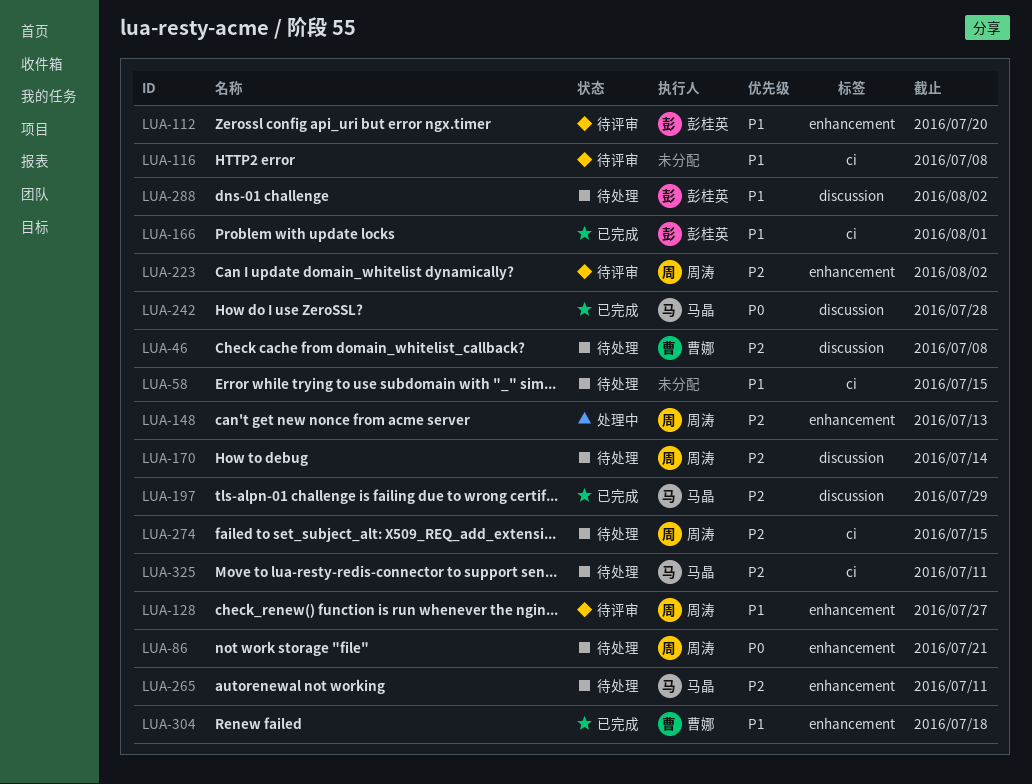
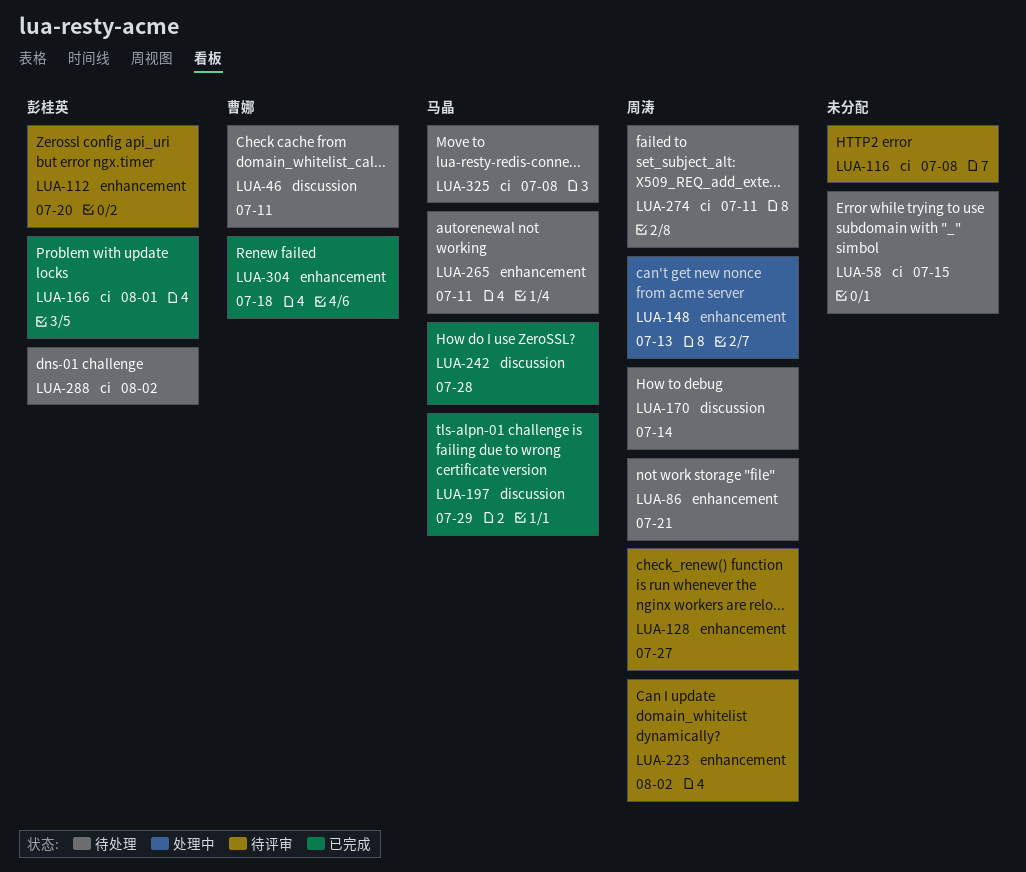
LUA-46, due: Jul 8 -> Jul 11
LUA-274, due: Jul 15 -> Jul 11
LUA-288, label: discussion -> ci
LUA-325, due: Jul 11 -> Jul 8

